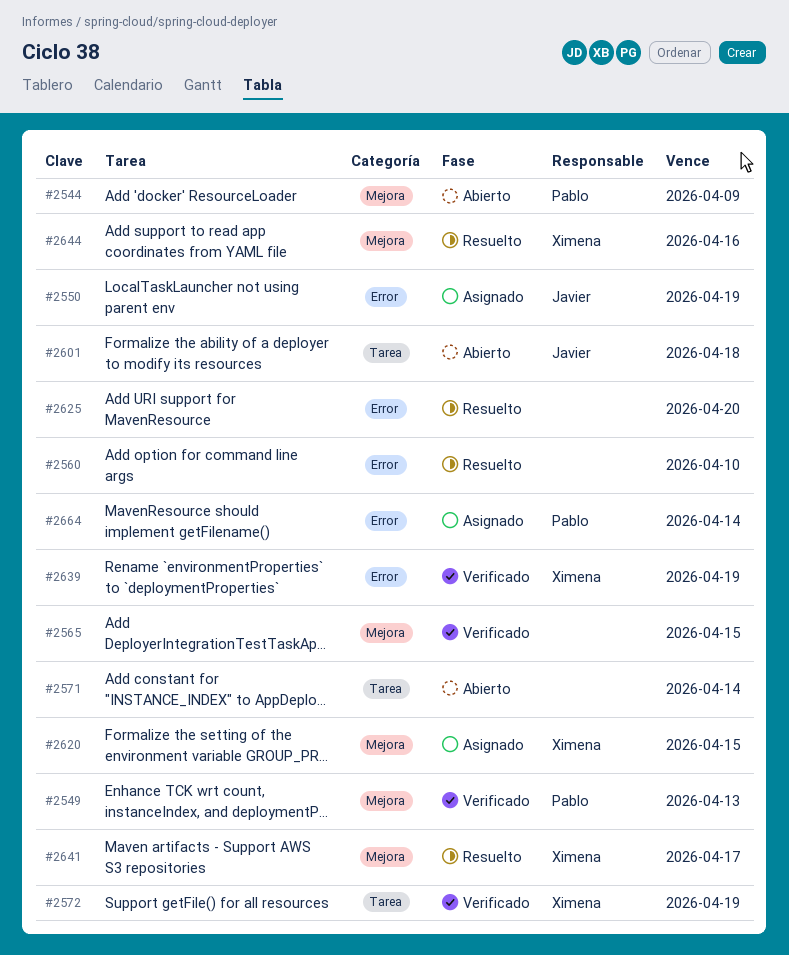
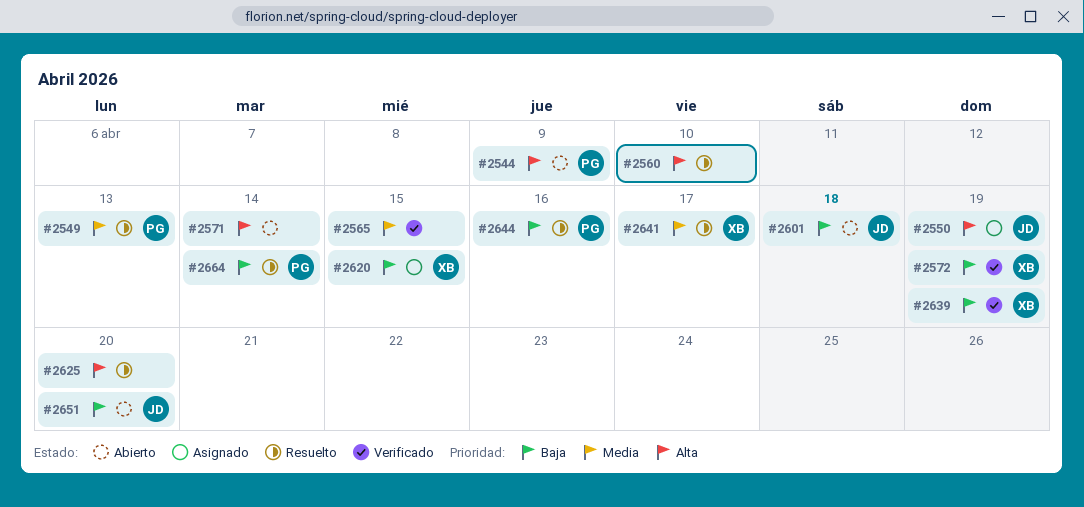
#2549, status: Verificado -> Resuelto
#2644, owner: Ximena -> Pablo
#2651: none -> present
#2664, status: Asignado -> Resuelto

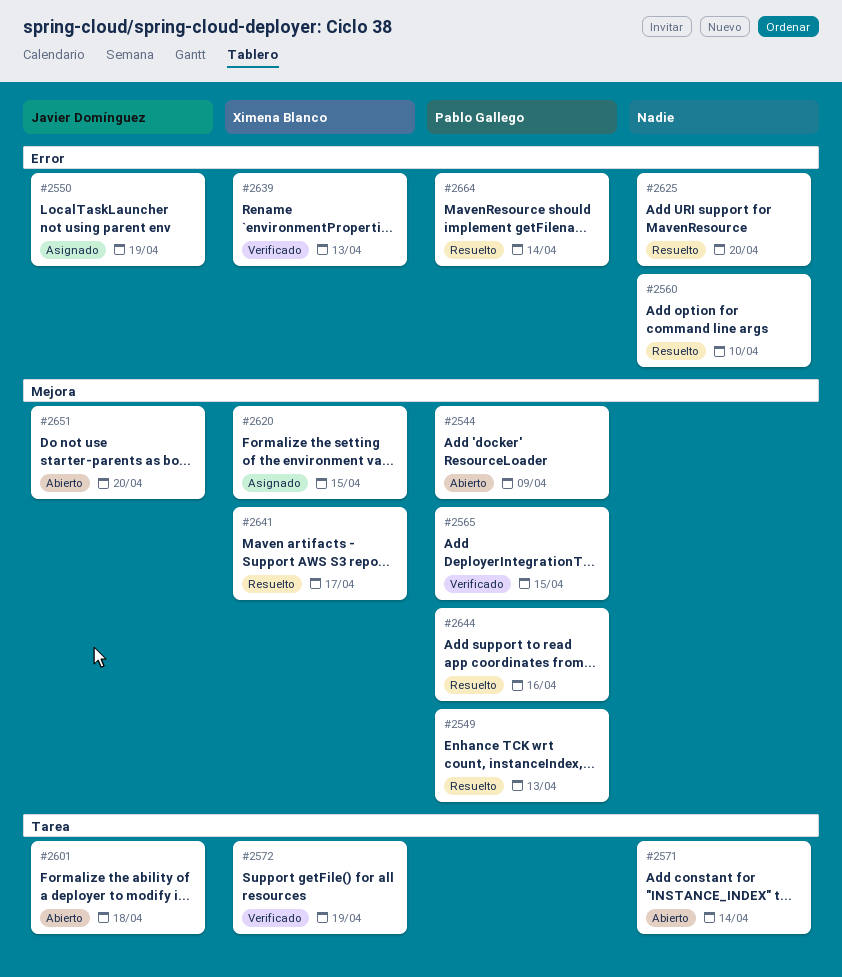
#2565, owner: none -> Pablo Gallego
#2639, due: Apr 19 -> Apr 13

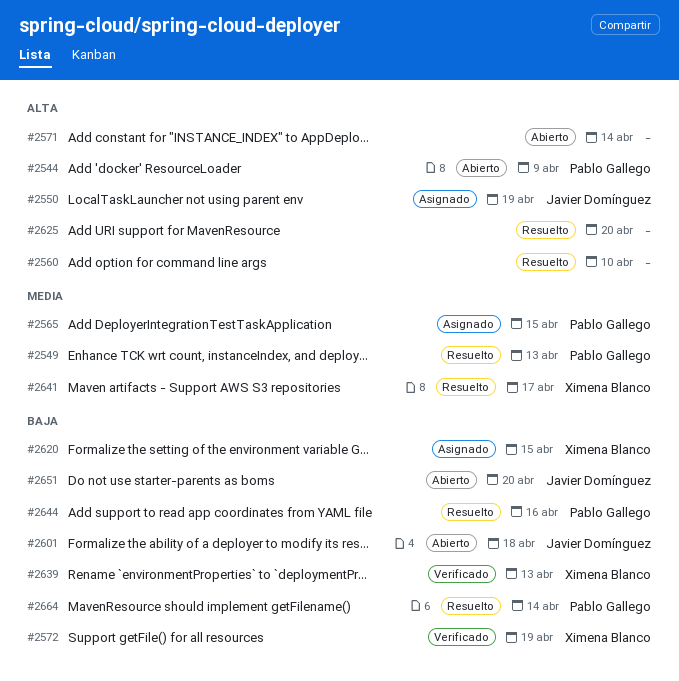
#2565, status: Verificado -> Asignado

